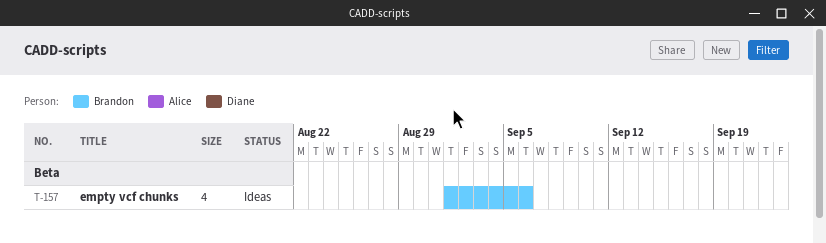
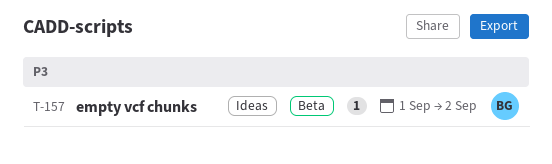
T-157, estimate: 4 -> 1
T-157, due: Sep 6 -> Sep 2

